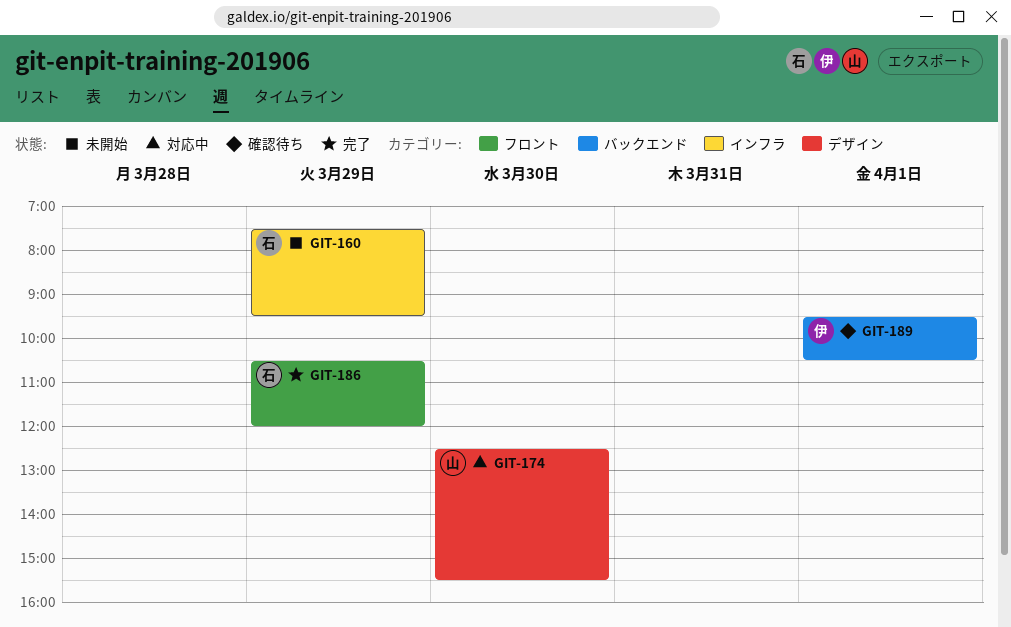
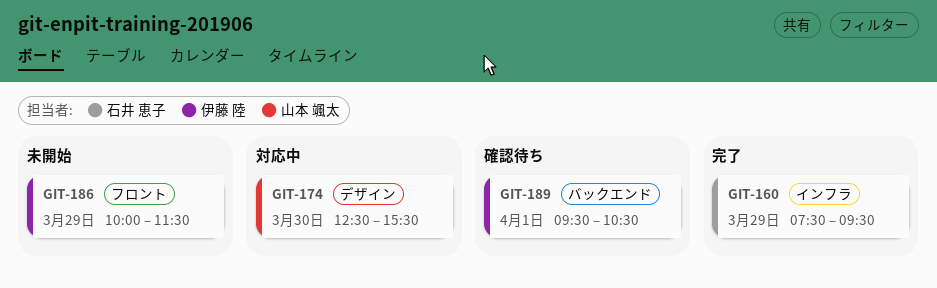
GIT-160, status: 未開始 -> 完了
GIT-186, status: 完了 -> 未開始
GIT-186, owner: 石井 恵子 -> 伊藤 陸
GIT-186, begins: 10:30 -> 10:00
GIT-186, ends: 12:00 -> 11:30

